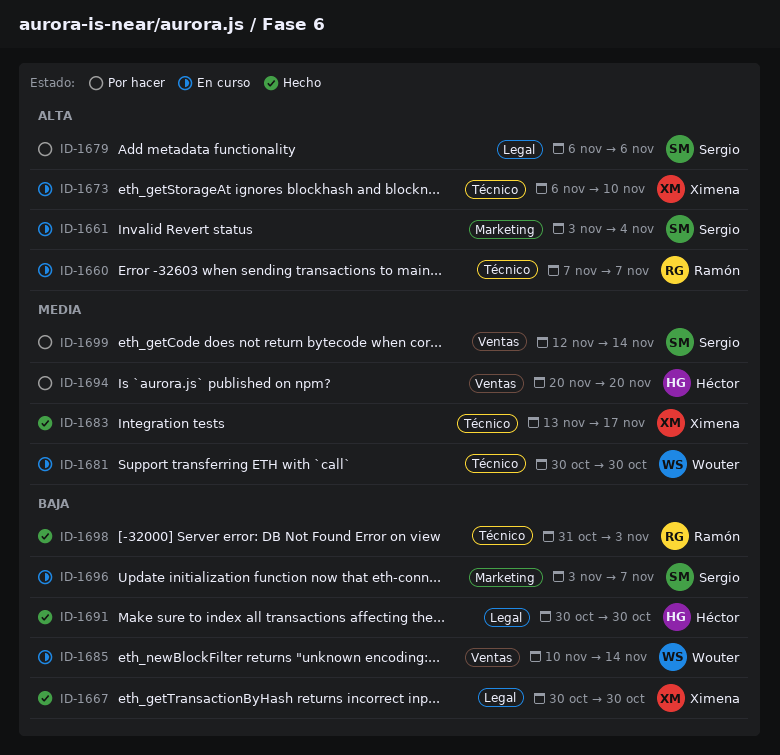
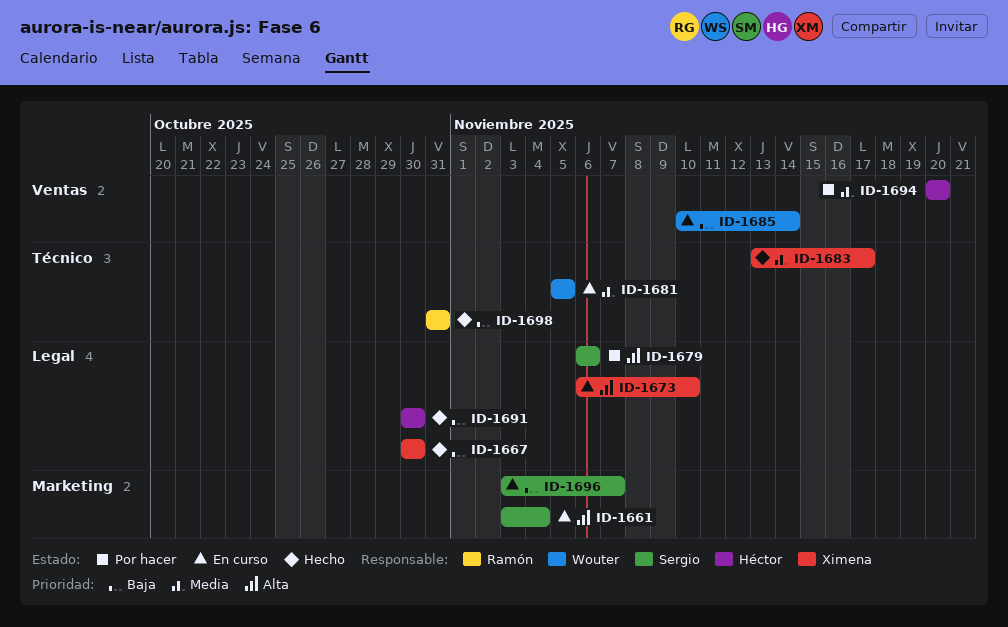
ID-1660: present -> none
ID-1673, label: Técnico -> Legal
ID-1681, start: Oct 30 -> Nov 5
ID-1681, due: Oct 30 -> Nov 5
ID-1698, due: Nov 3 -> Oct 31
ID-1699: present -> none

